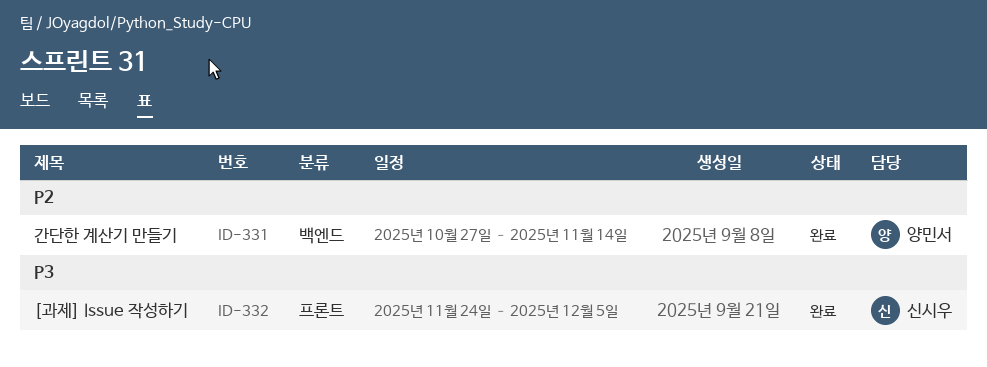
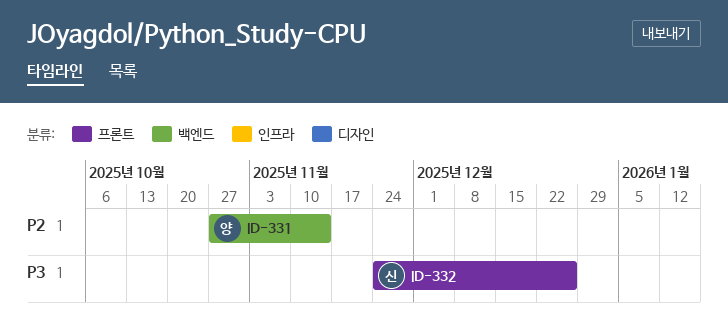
ID-332, due: Dec 5 -> Dec 26

